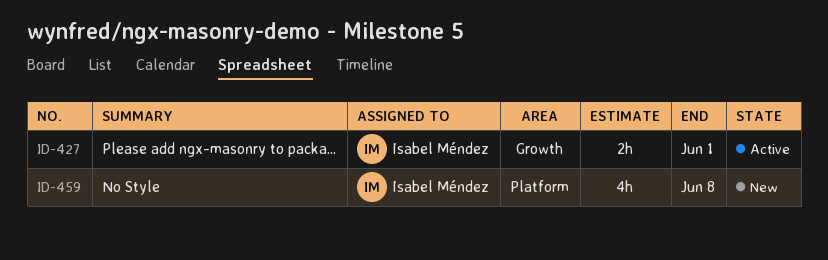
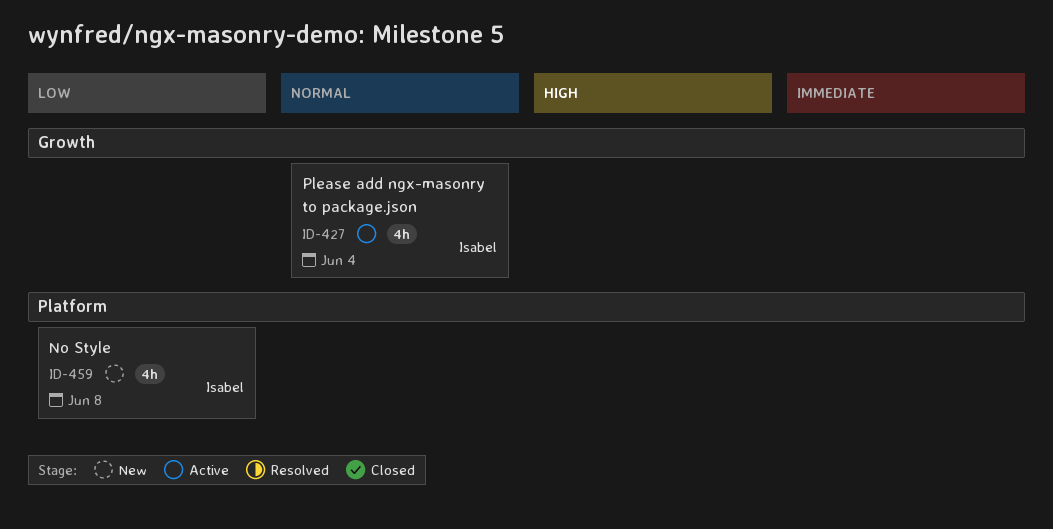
ID-427, estimate: 2h -> 4h
ID-427, due: Jun 1 -> Jun 4

